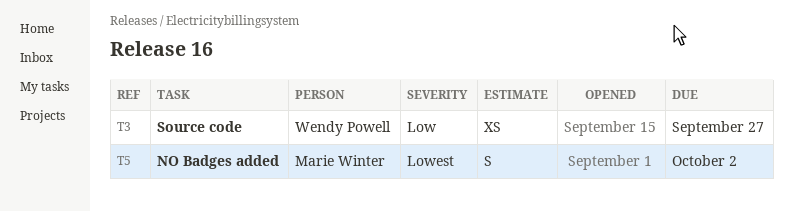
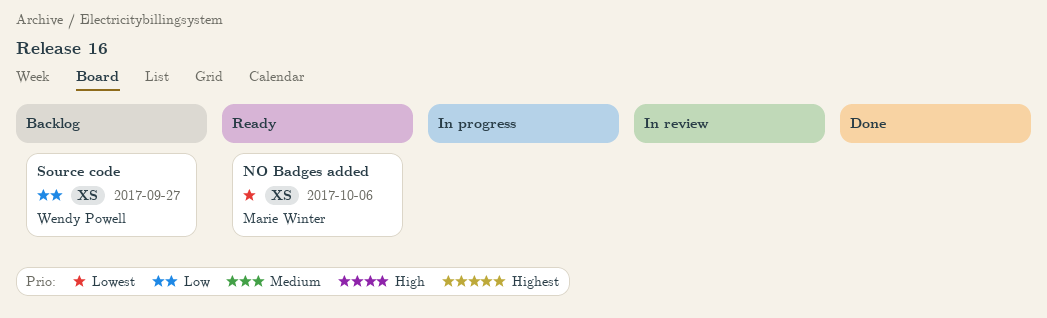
NO Badges added, estimate: S -> XS
NO Badges added, due: Oct 2 -> Oct 6

